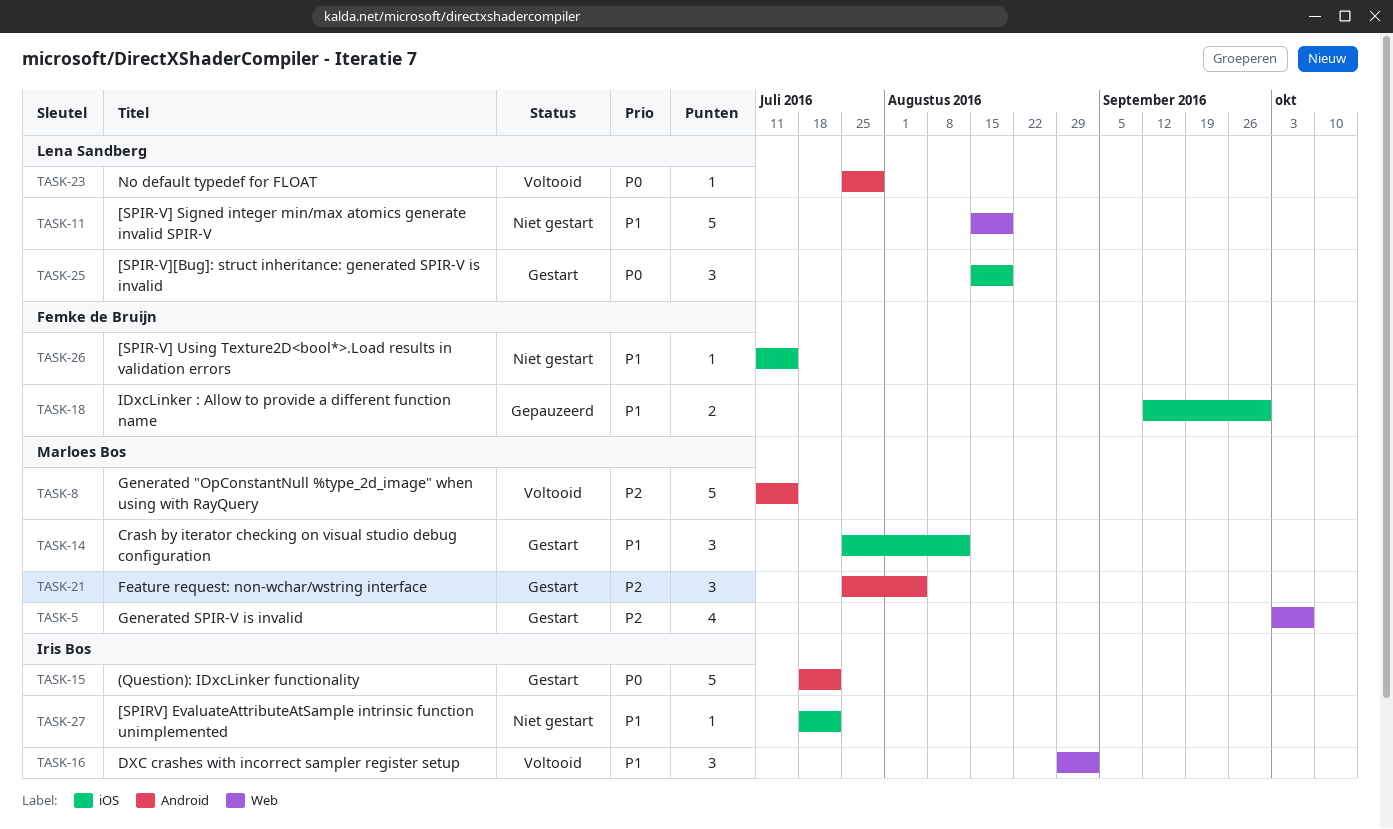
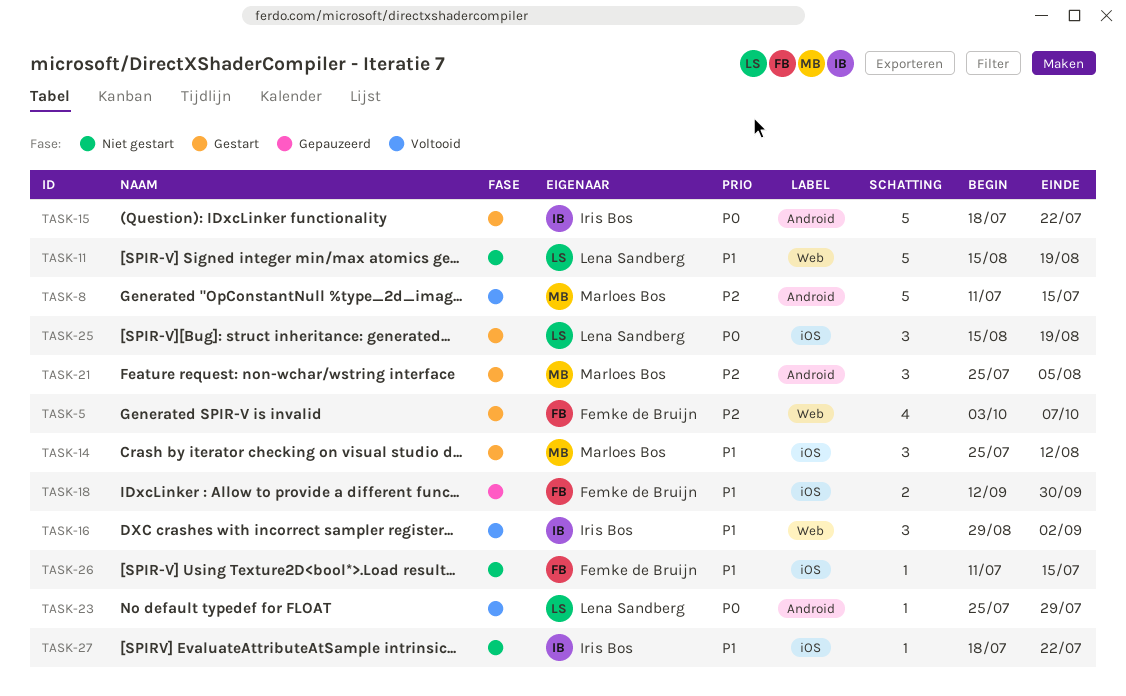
TASK-5, owner: Marloes Bos -> Femke de Bruijn

